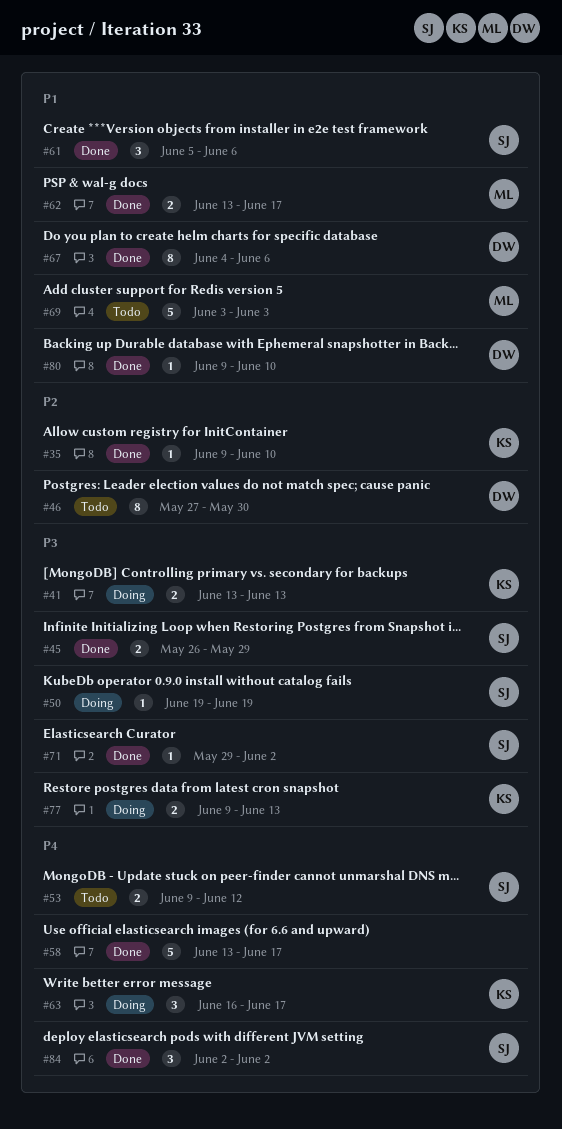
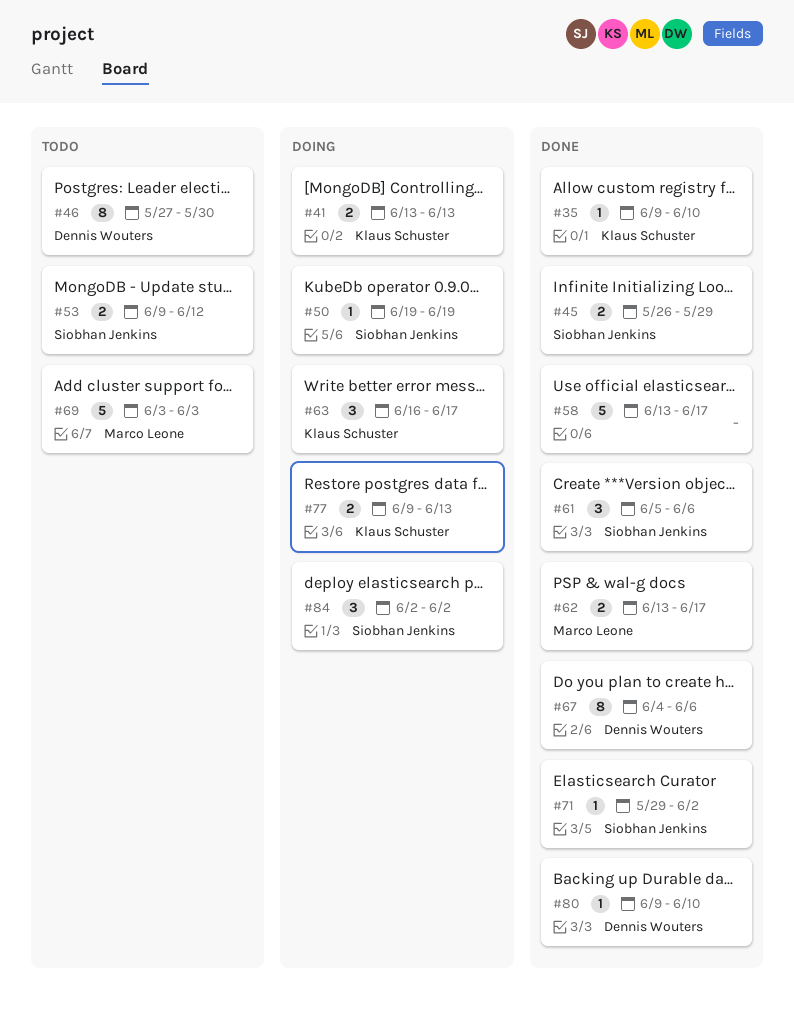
#84, status: Done -> Doing

